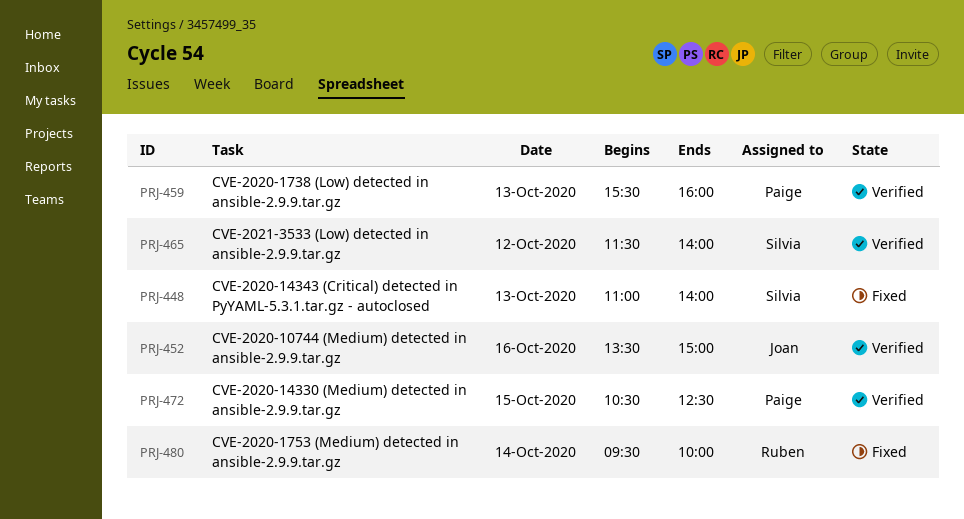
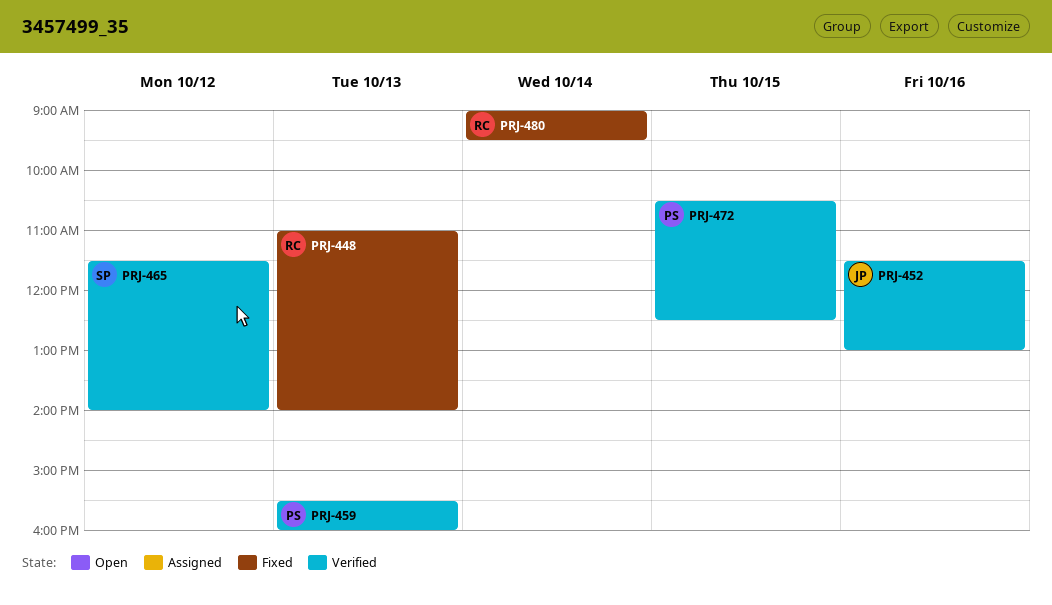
PRJ-448, owner: Silvia -> Ruben
PRJ-452, begins: 13:30 -> 11:30
PRJ-452, ends: 15:00 -> 13:00
PRJ-480, begins: 09:30 -> 09:00
PRJ-480, ends: 10:00 -> 09:30

